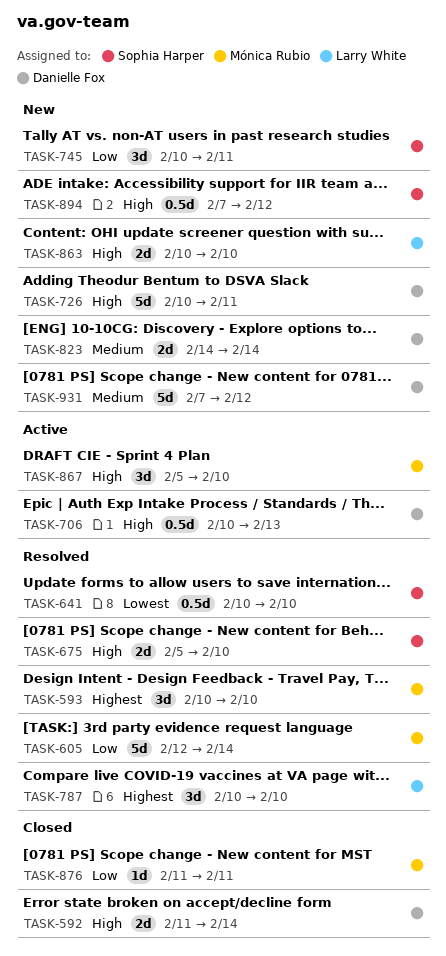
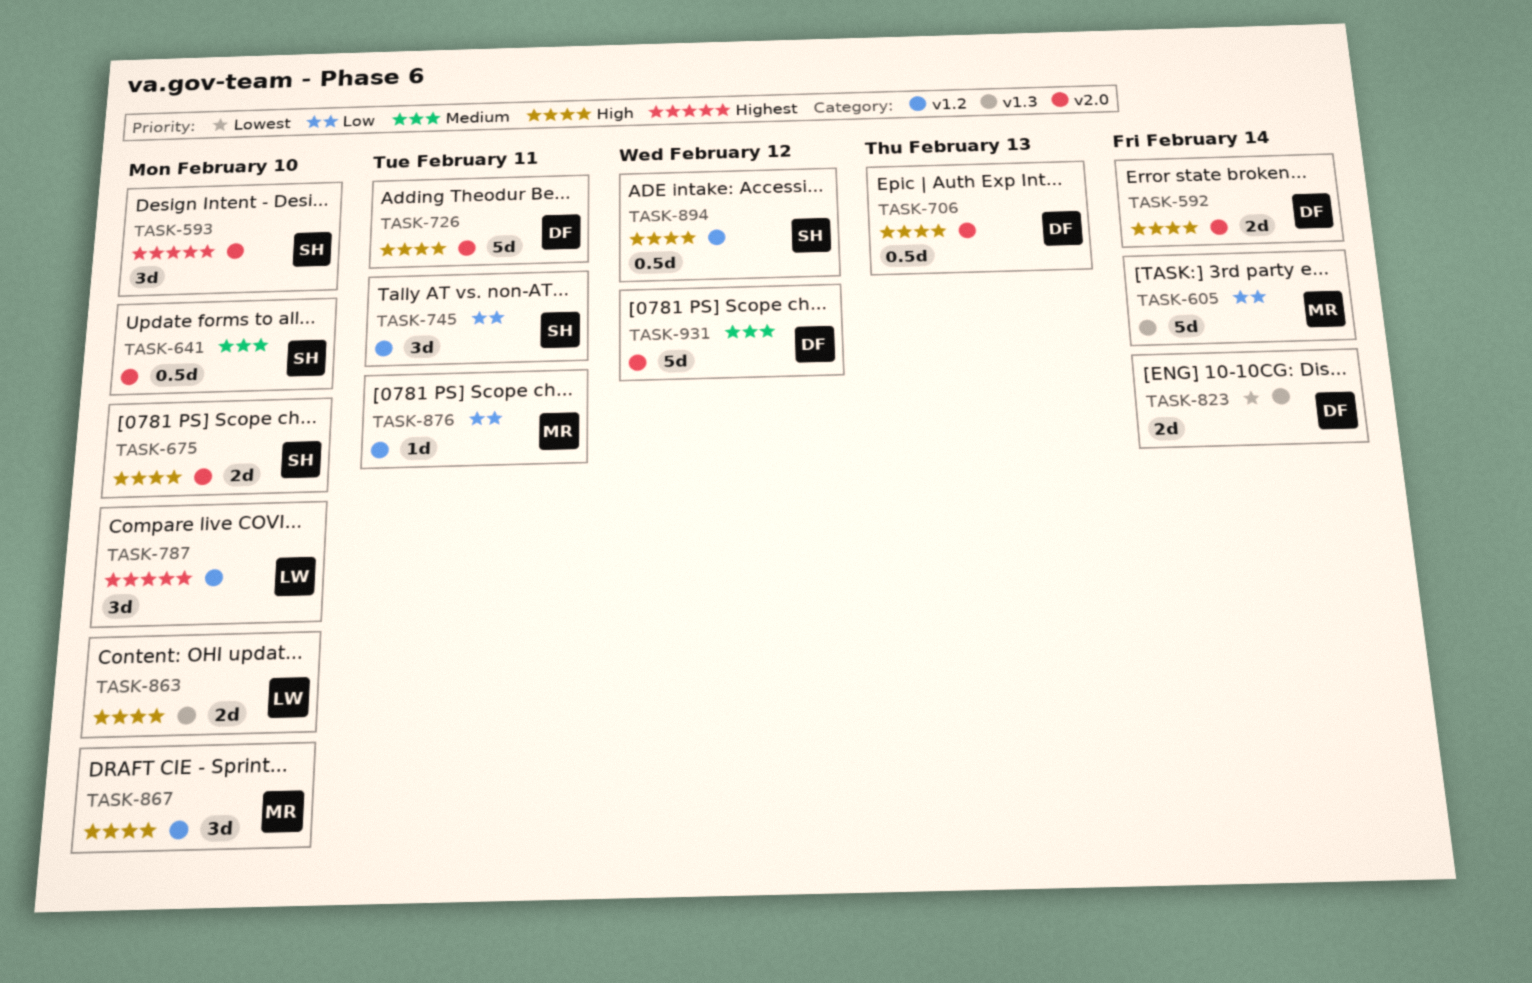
TASK-593, owner: Mónica Rubio -> Sophia Harper
TASK-641, priority: Lowest -> Medium
TASK-823, priority: Medium -> Lowest

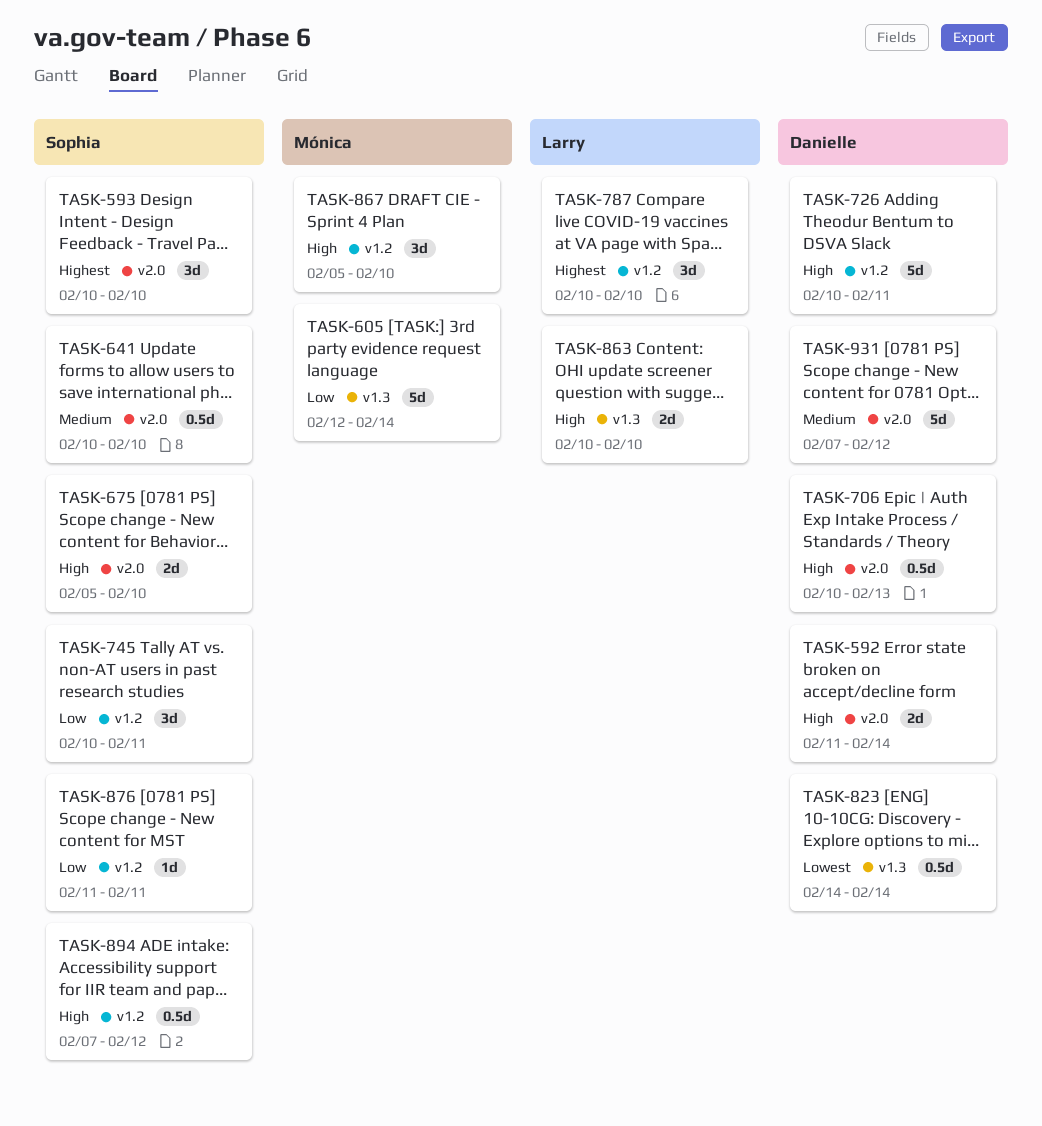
TASK-726, label: v2.0 -> v1.2
TASK-823, estimate: 2d -> 0.5d
TASK-876, owner: Mónica -> Sophia

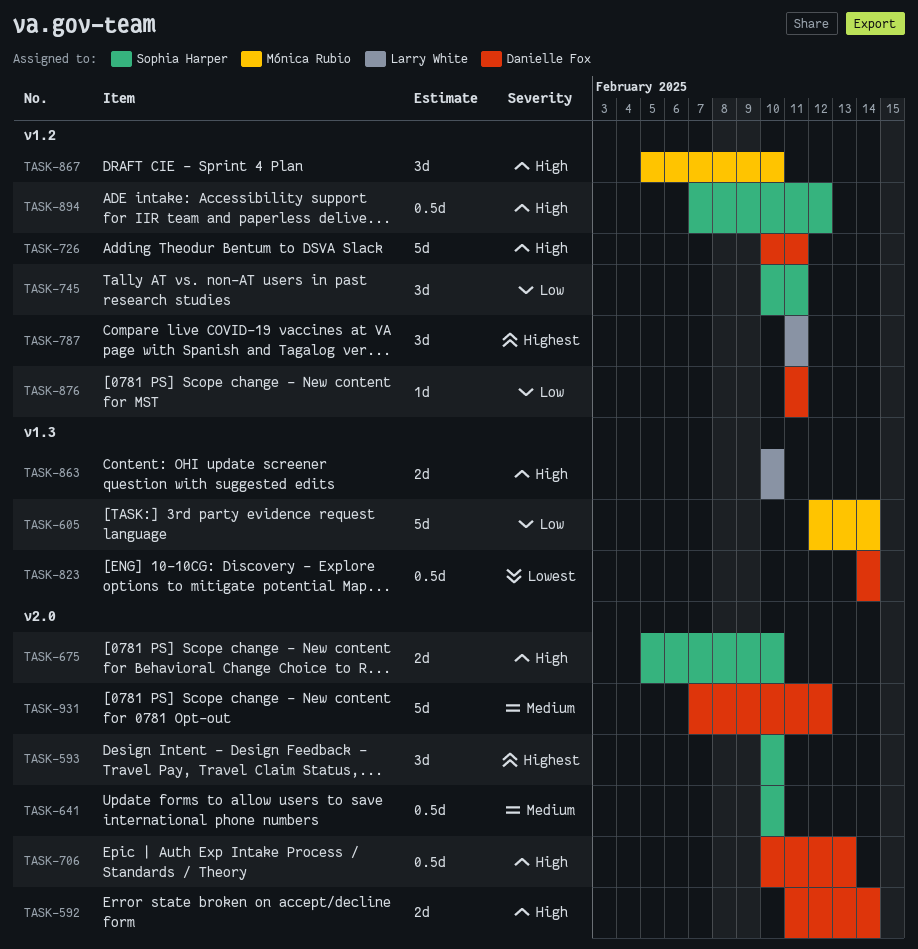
TASK-787, start: Feb 10 -> Feb 11
TASK-787, due: Feb 10 -> Feb 11
TASK-876, owner: Sophia Harper -> Danielle Fox

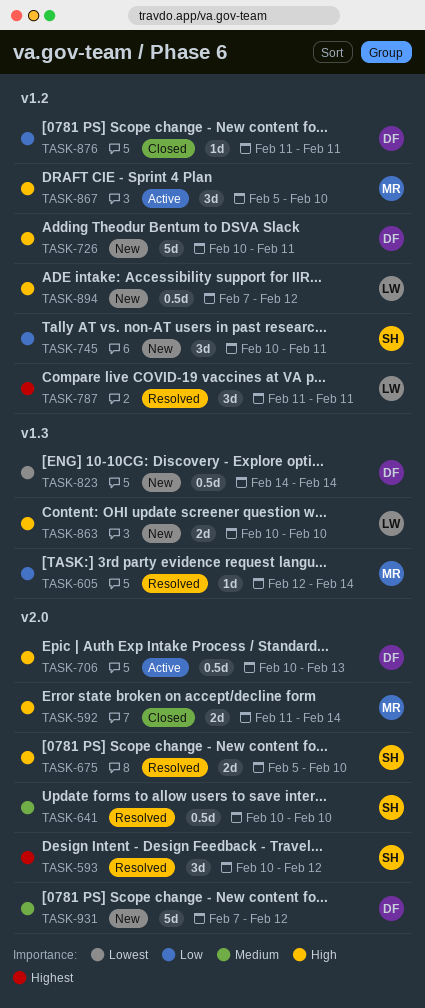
TASK-592, owner: Danielle Fox -> Mónica Rubio
TASK-593, due: Feb 10 -> Feb 12
TASK-605, estimate: 5d -> 1d
TASK-894, owner: Sophia Harper -> Larry White

